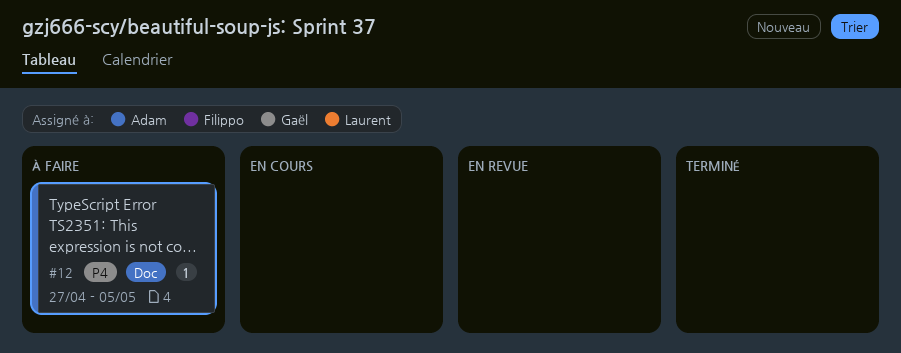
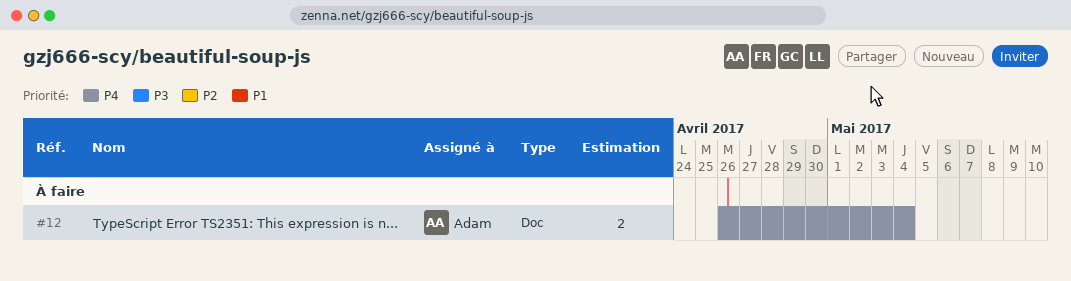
#12, estimate: 1 -> 2
#12, start: Apr 27 -> Apr 26
#12, due: May 5 -> May 4

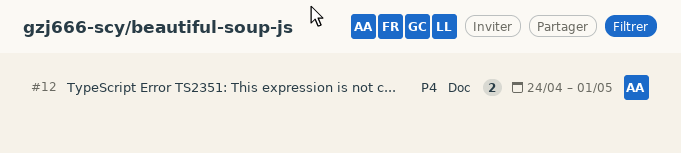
#12, start: Apr 26 -> Apr 24
#12, due: May 4 -> May 1

